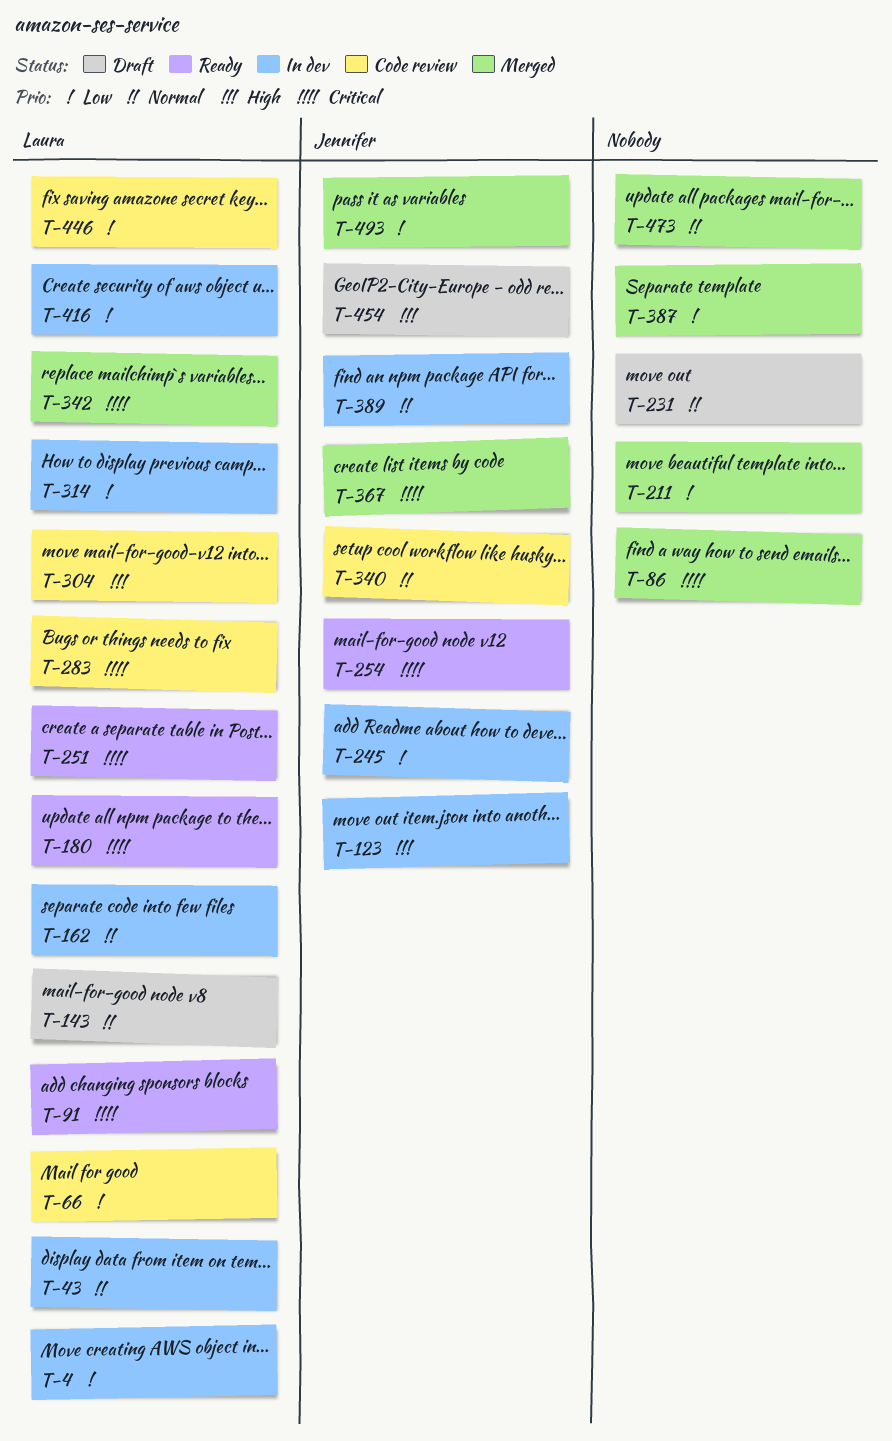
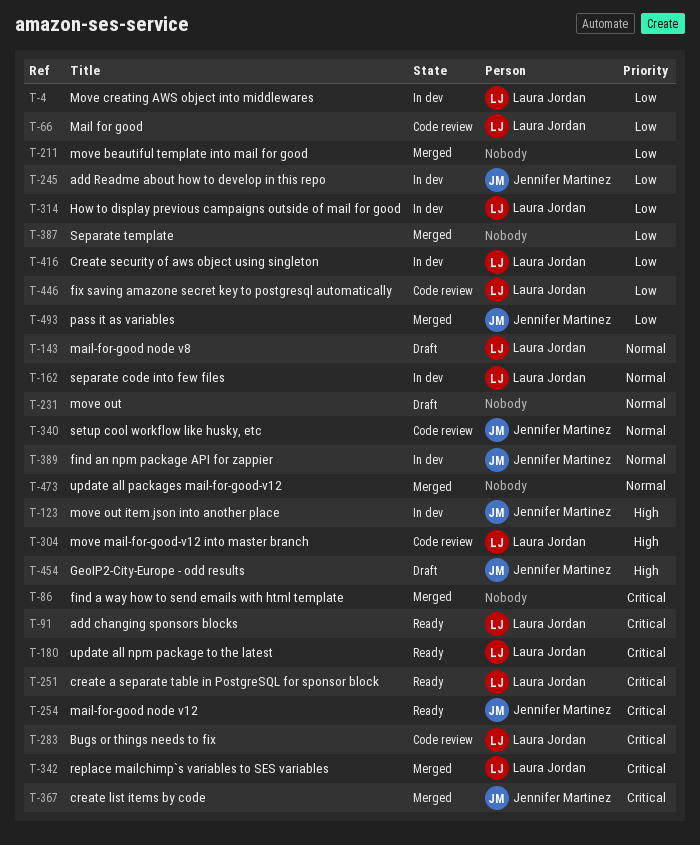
T-43: present -> none

